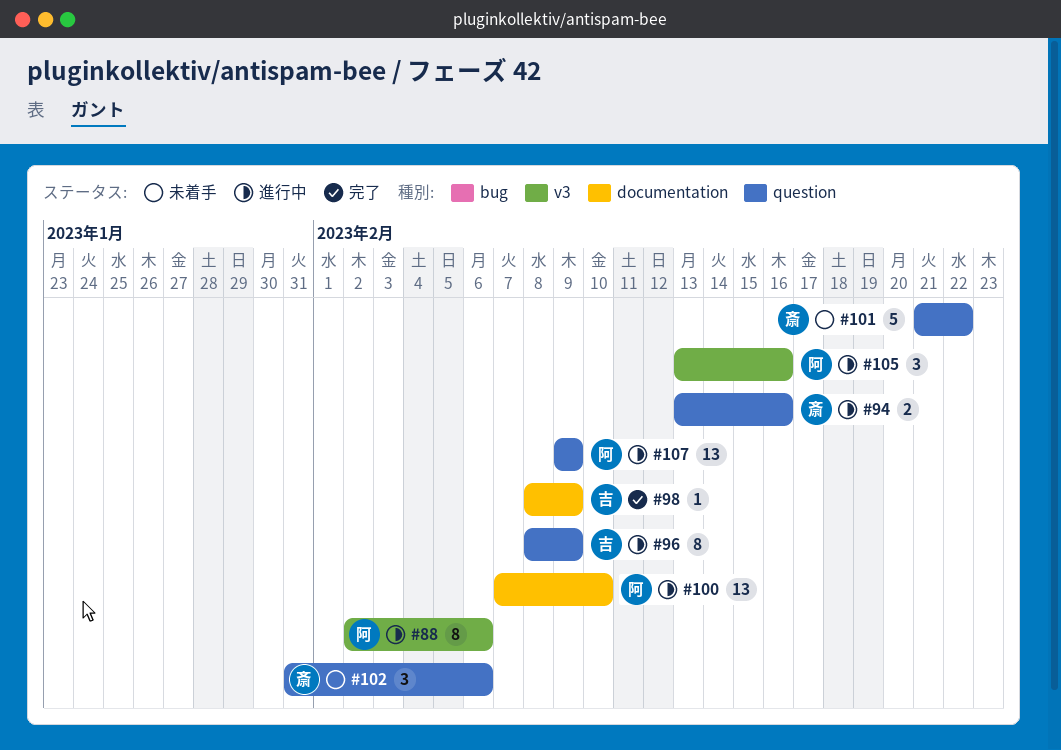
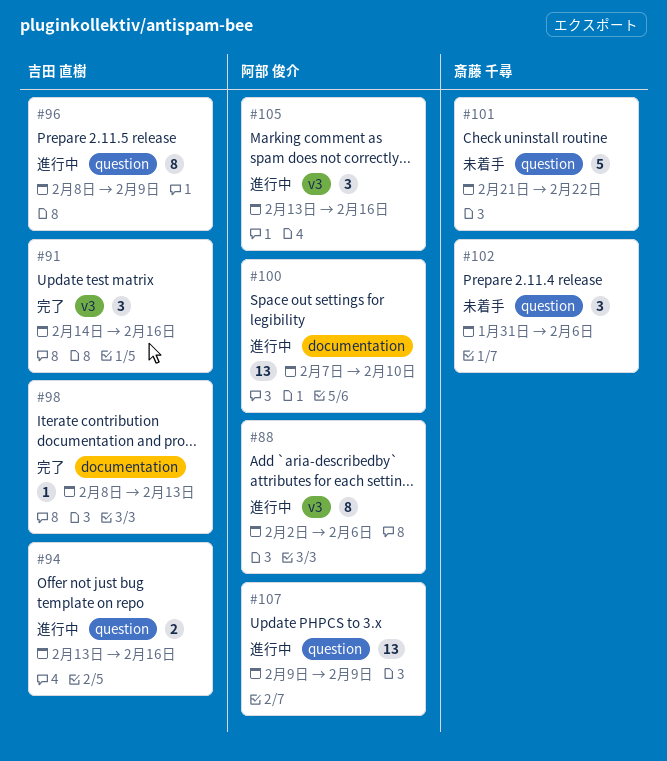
#91: none -> present
#94, owner: 斎藤 千尋 -> 吉田 直樹
#98, due: Feb 9 -> Feb 13

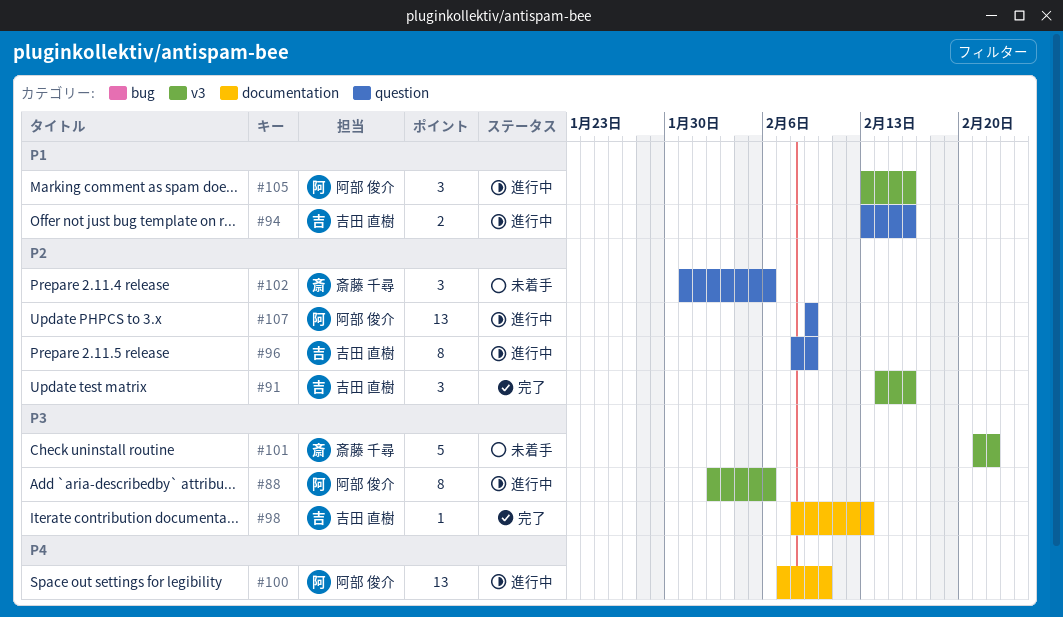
#101, label: question -> v3

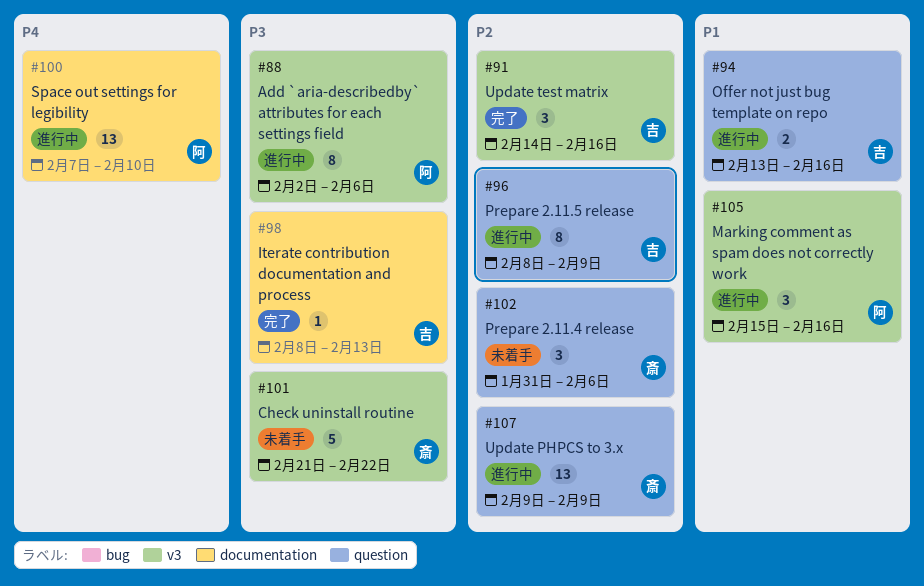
#105, start: Feb 13 -> Feb 15
#107, owner: 阿部 俊介 -> 斎藤 千尋

